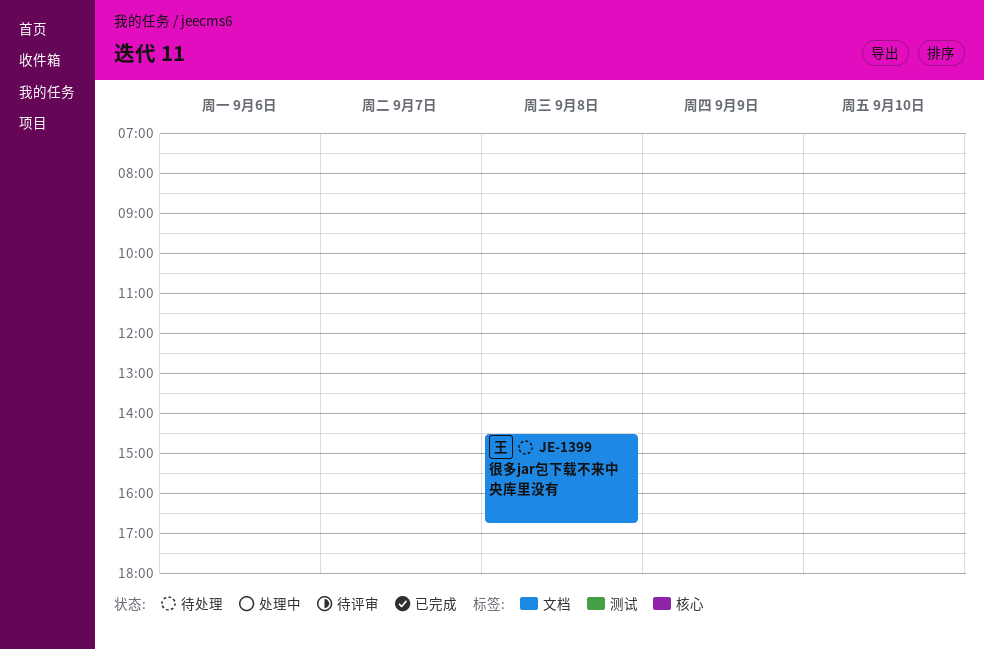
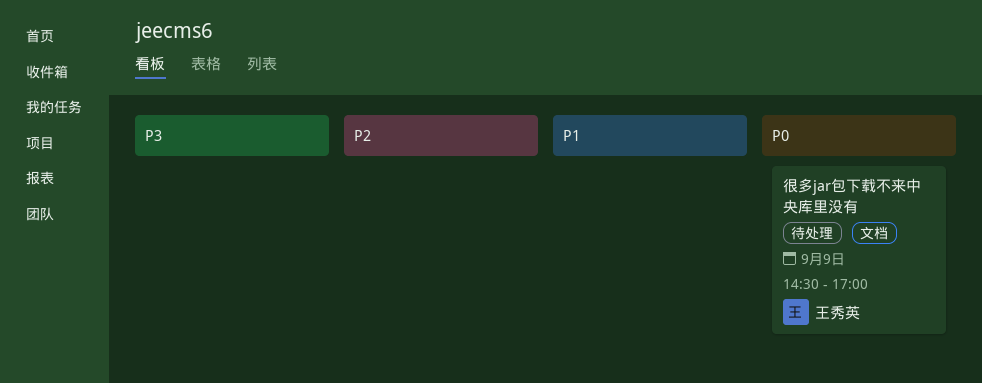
很多jar包下载不来中央库里没有, day: Sep 8 -> Sep 9
很多jar包下载不来中央库里没有, ends: 16:45 -> 17:00

